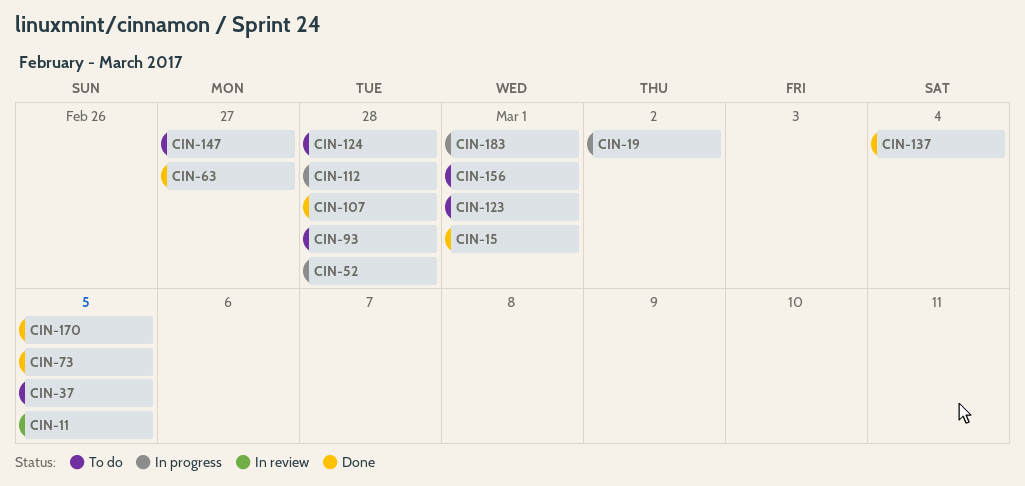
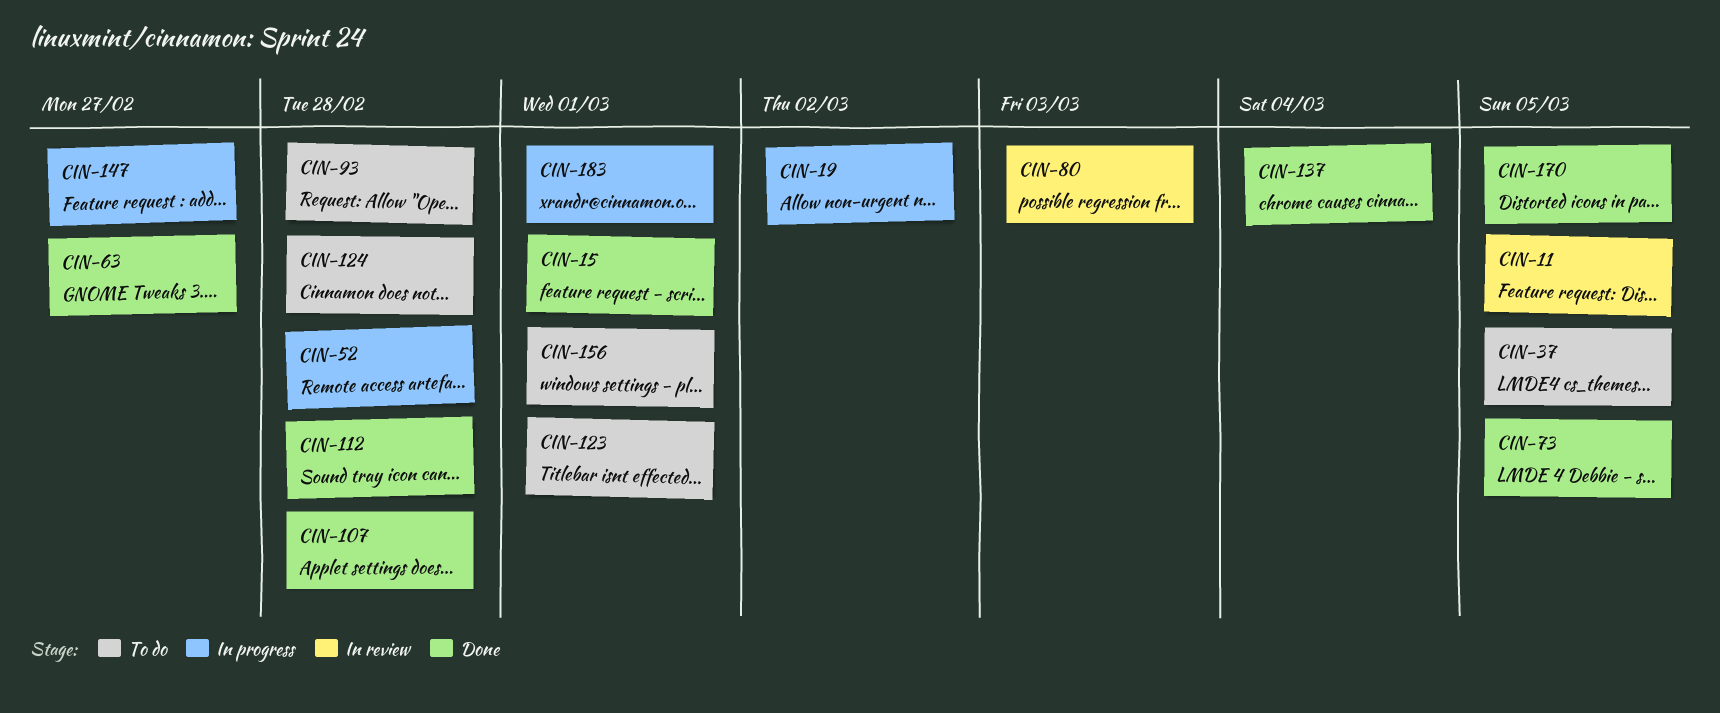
CIN-80: none -> present
CIN-112, status: In progress -> Done
CIN-147, status: To do -> In progress

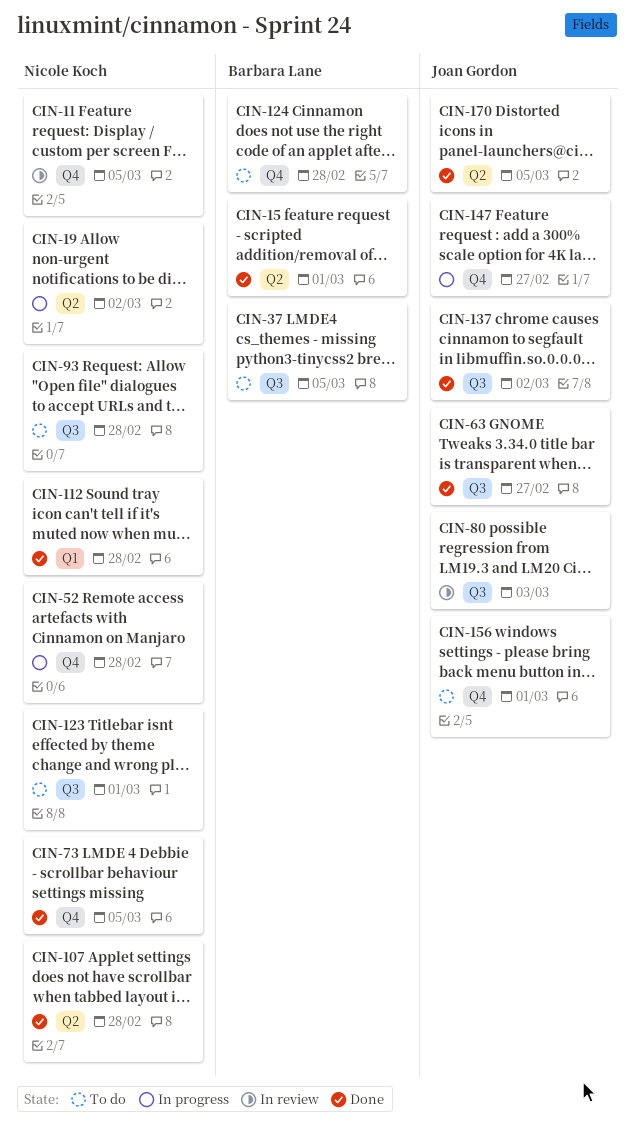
CIN-137, due: Mar 4 -> Mar 2
CIN-183: present -> none

